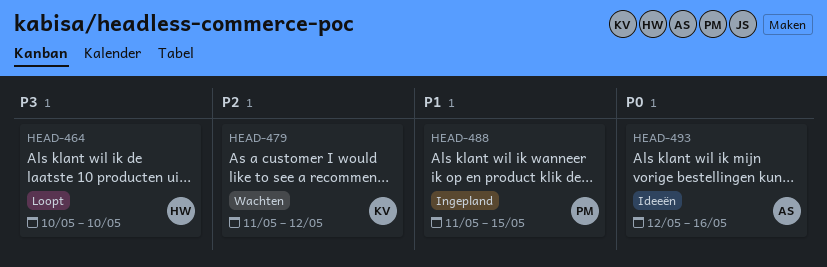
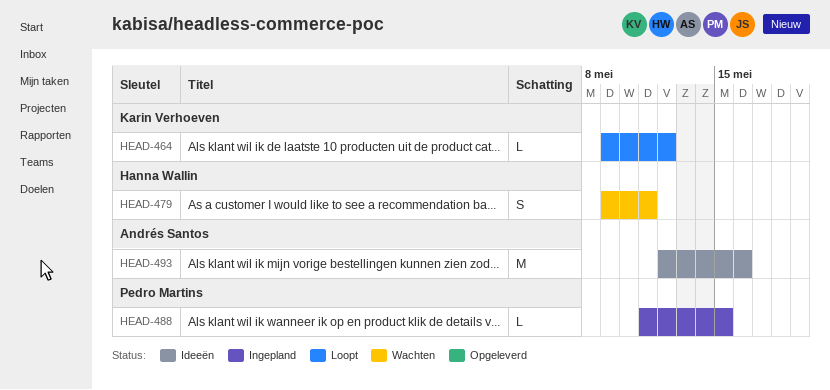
HEAD-464, owner: Hanna Wallin -> Karin Verhoeven
HEAD-464, start: May 10 -> May 9
HEAD-464, due: May 10 -> May 12
HEAD-479, owner: Karin Verhoeven -> Hanna Wallin
HEAD-479, start: May 11 -> May 9
HEAD-479, due: May 12 -> May 11

